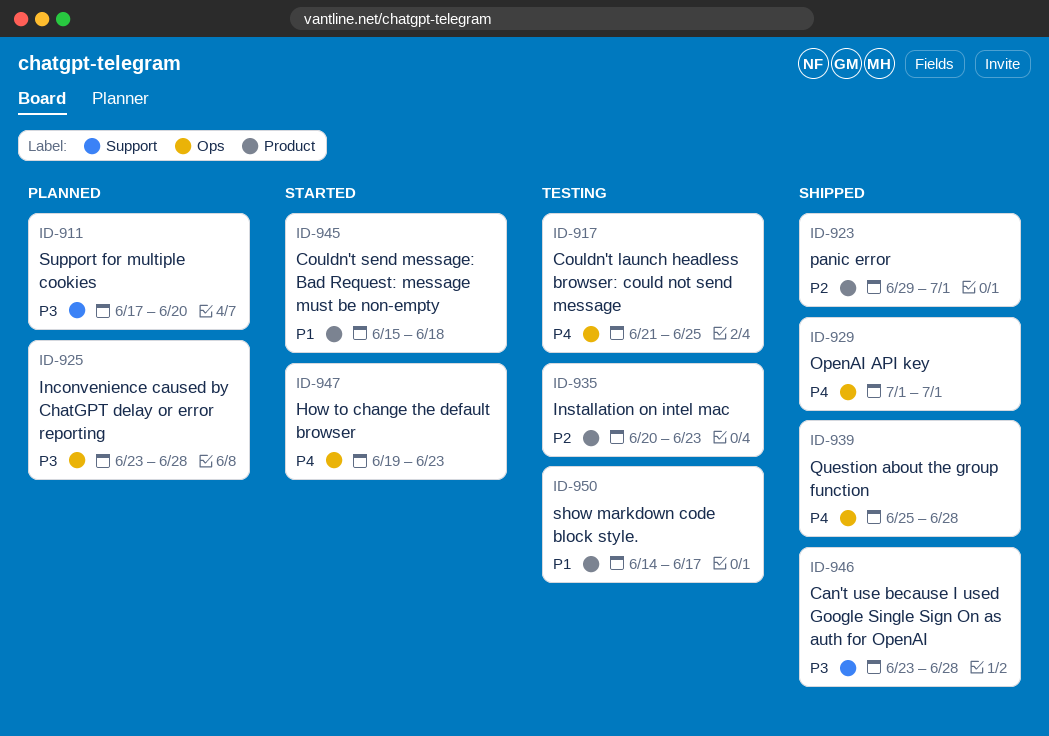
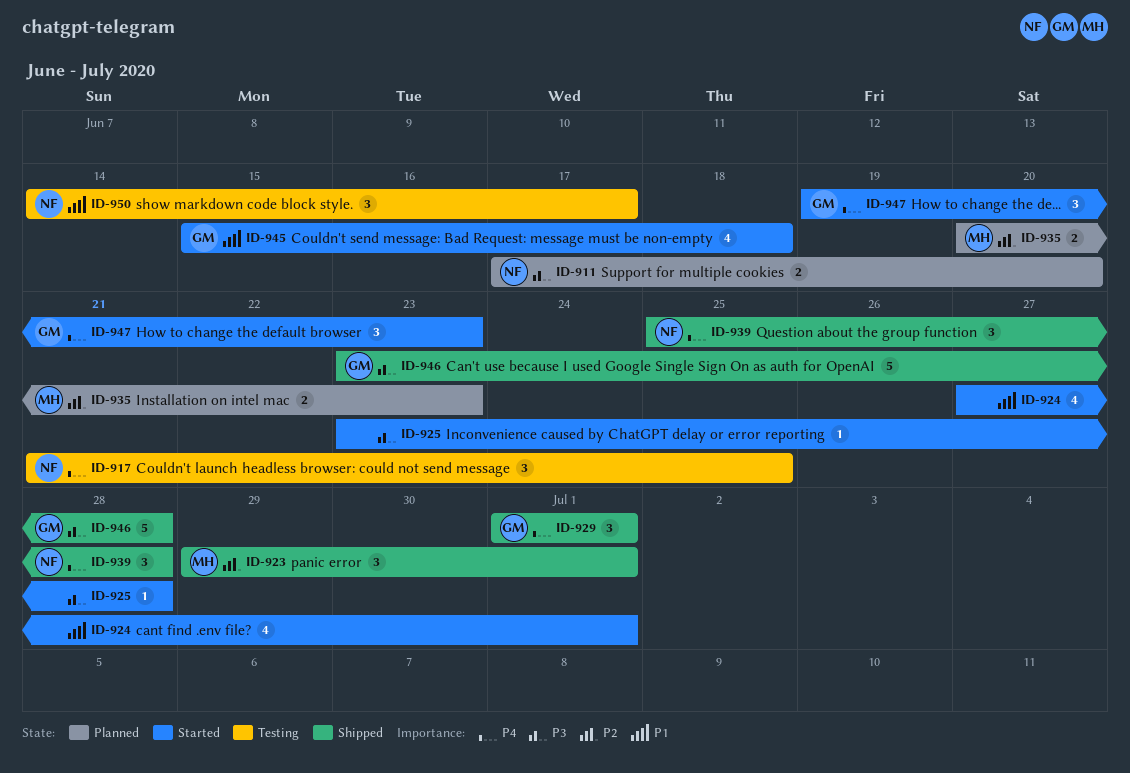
ID-924: none -> present
ID-925, status: Planned -> Started
ID-935, status: Testing -> Planned

